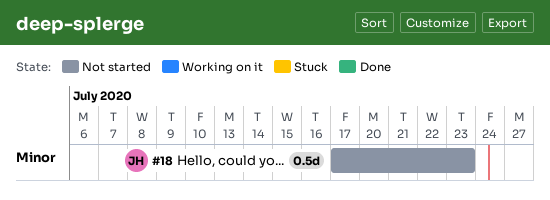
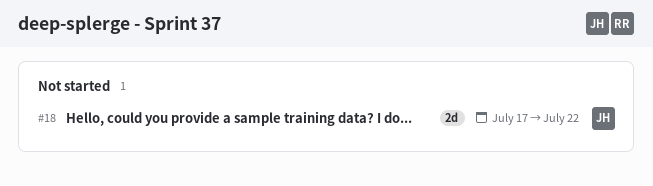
#18, estimate: 0.5d -> 2d
#18, due: Jul 23 -> Jul 22

